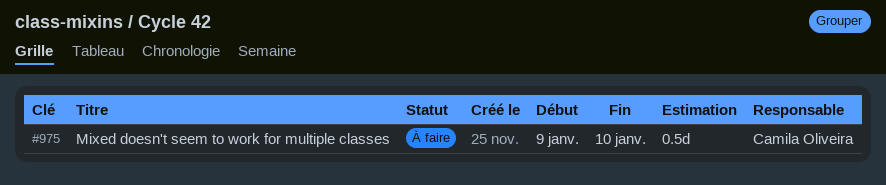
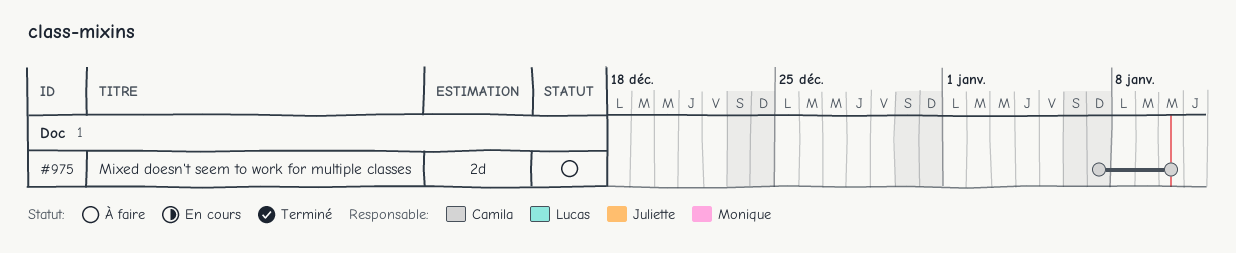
#975, estimate: 0.5d -> 2d
#975, start: Jan 9 -> Jan 7

